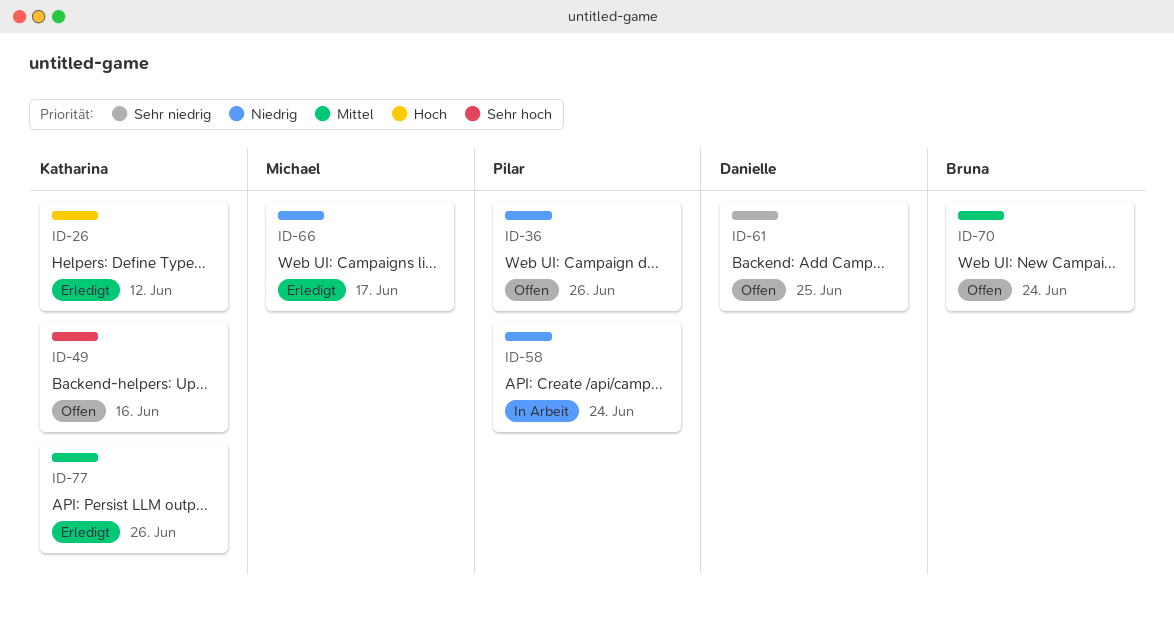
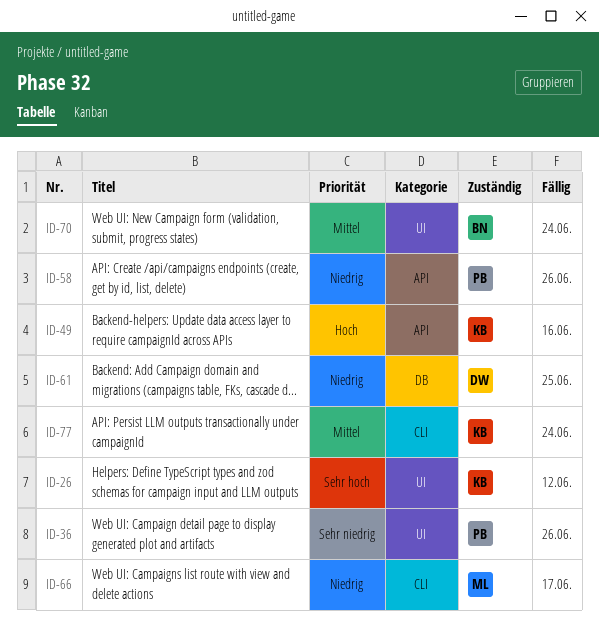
ID-26, priority: Hoch -> Sehr hoch
ID-36, priority: Niedrig -> Sehr niedrig
ID-49, priority: Sehr hoch -> Hoch
ID-58, due: Jun 24 -> Jun 26
ID-61, priority: Sehr niedrig -> Niedrig
ID-77, due: Jun 26 -> Jun 24

